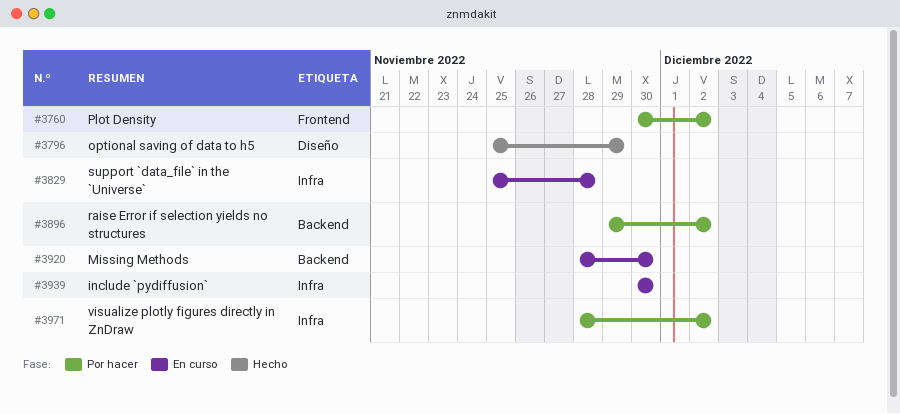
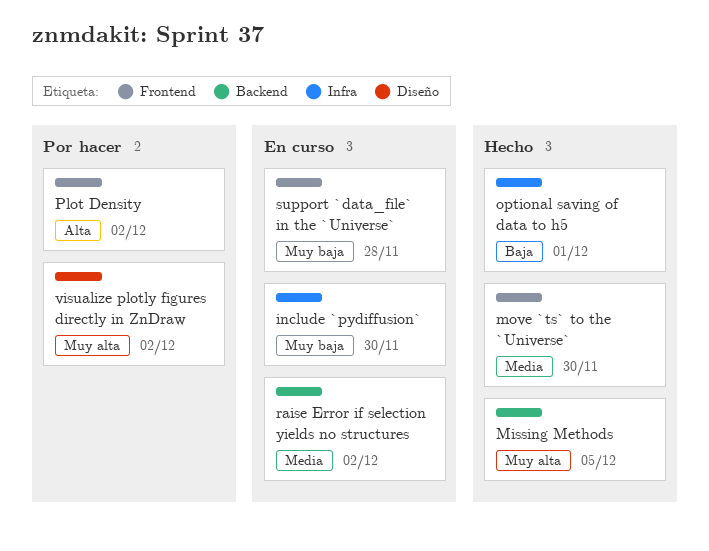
Missing Methods, status: En curso -> Hecho
Missing Methods, due: Nov 30 -> Dec 5
move `ts` to the `Universe`: none -> present
optional saving of data to h5, label: Diseño -> Infra
optional saving of data to h5, due: Nov 29 -> Dec 1
raise Error if selection yields no structures, status: Por hacer -> En curso
support `data_file` in the `Universe`, label: Infra -> Frontend
visualize plotly figures directly in ZnDraw, label: Infra -> Diseño

